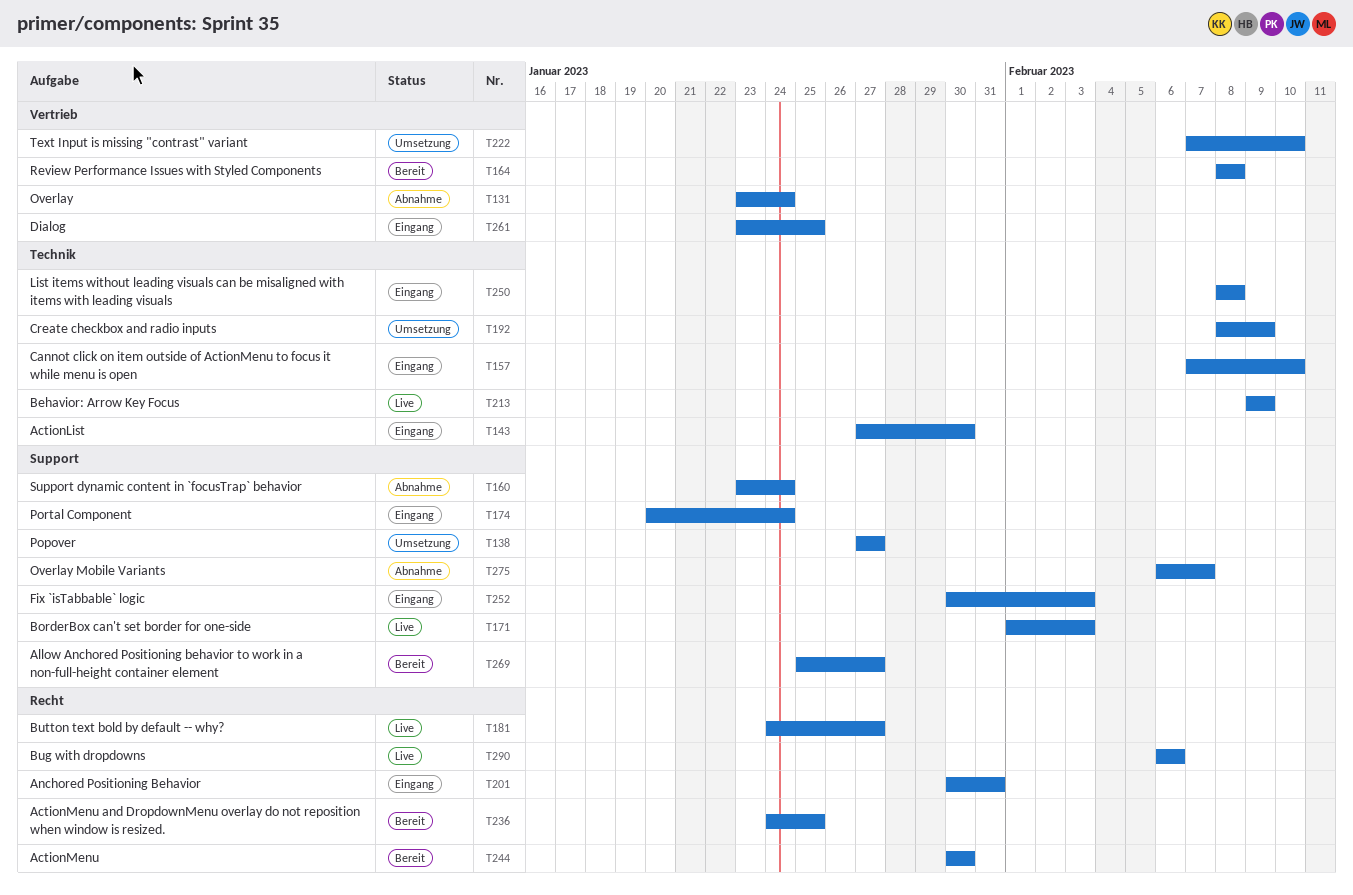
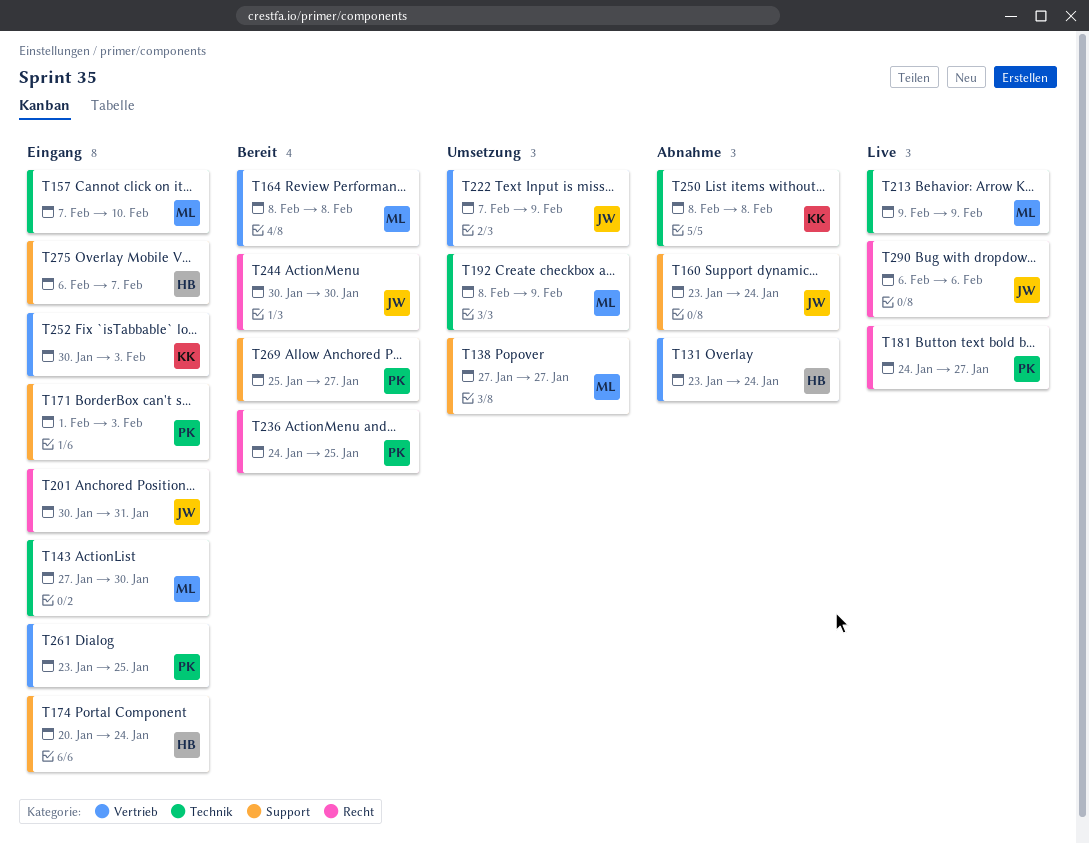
T171, status: Live -> Eingang
T222, due: Feb 10 -> Feb 9
T250, status: Eingang -> Abnahme
T252, label: Support -> Vertrieb
T275, status: Abnahme -> Eingang

